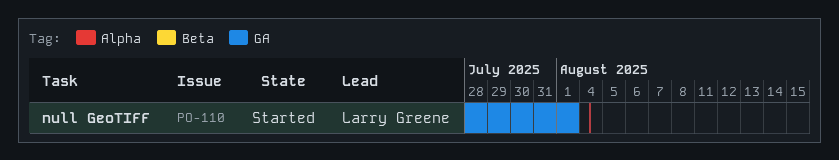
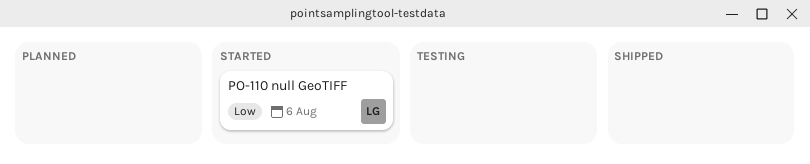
PO-110, due: Aug 1 -> Aug 6

